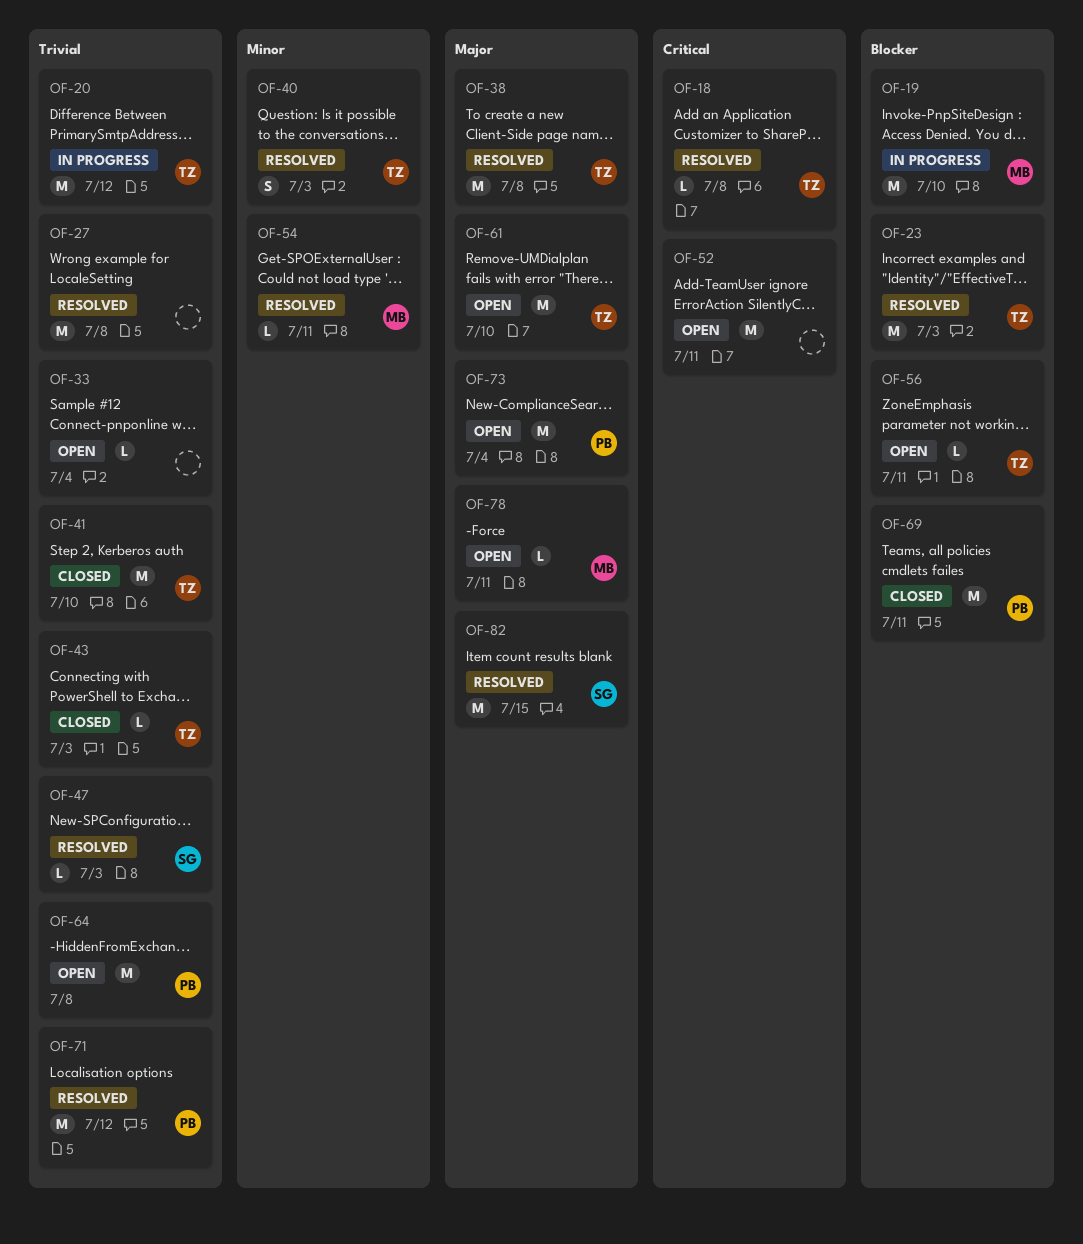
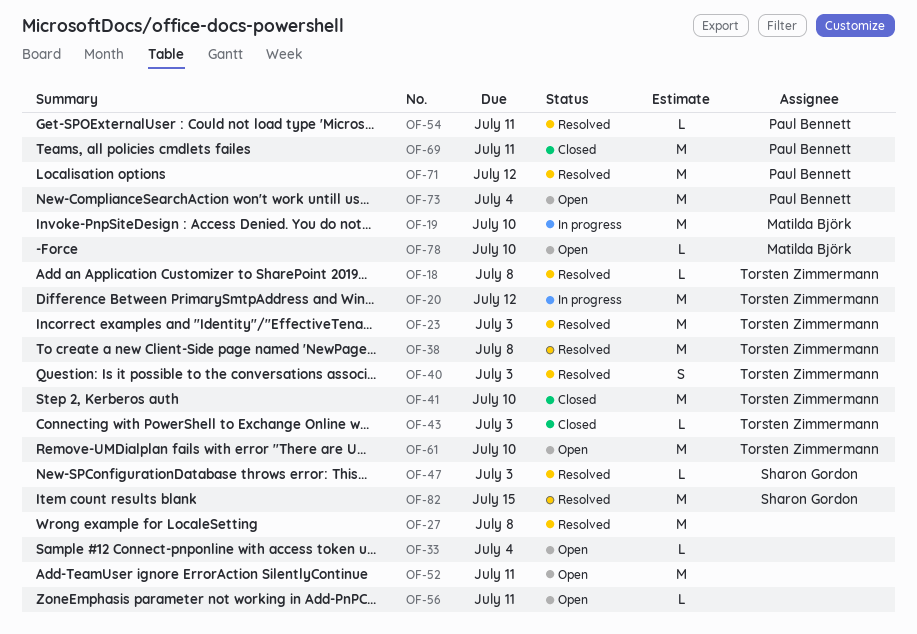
OF-54, owner: Matilda Björk -> Paul Bennett
OF-56, owner: Torsten Zimmermann -> none
OF-64: present -> none
OF-78, due: Jul 11 -> Jul 10

